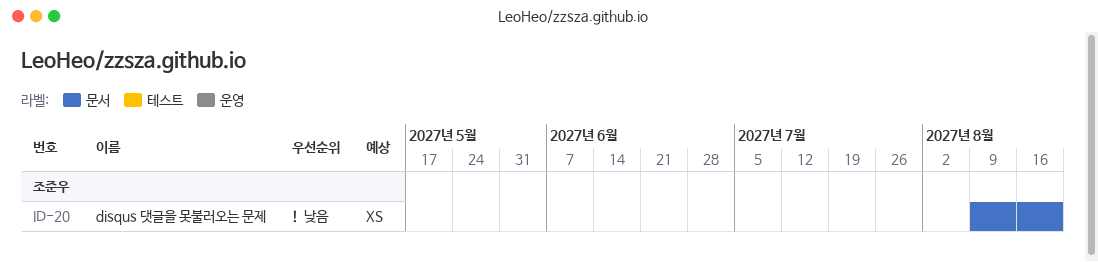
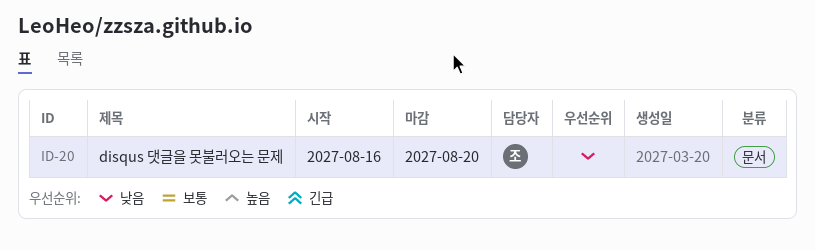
ID-20, start: Aug 9 -> Aug 16

